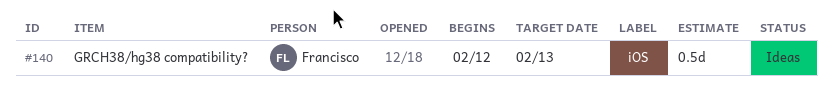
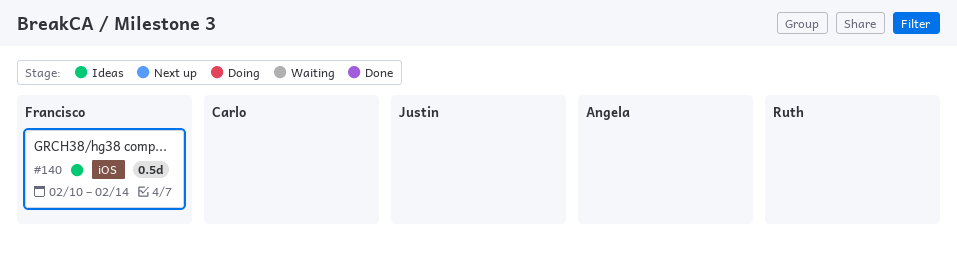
#140, start: Feb 12 -> Feb 10
#140, due: Feb 13 -> Feb 14

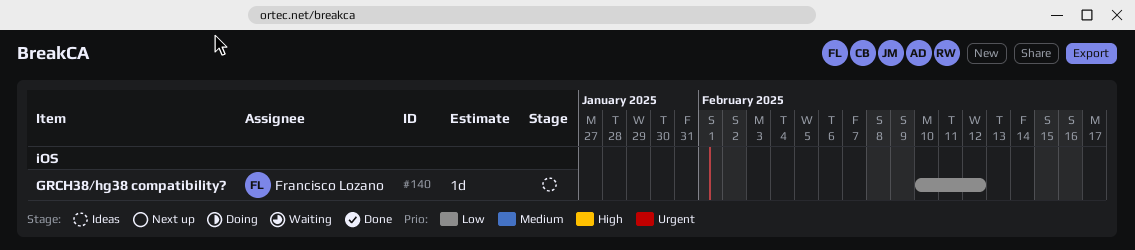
#140, estimate: 0.5d -> 1d
#140, due: Feb 14 -> Feb 12

